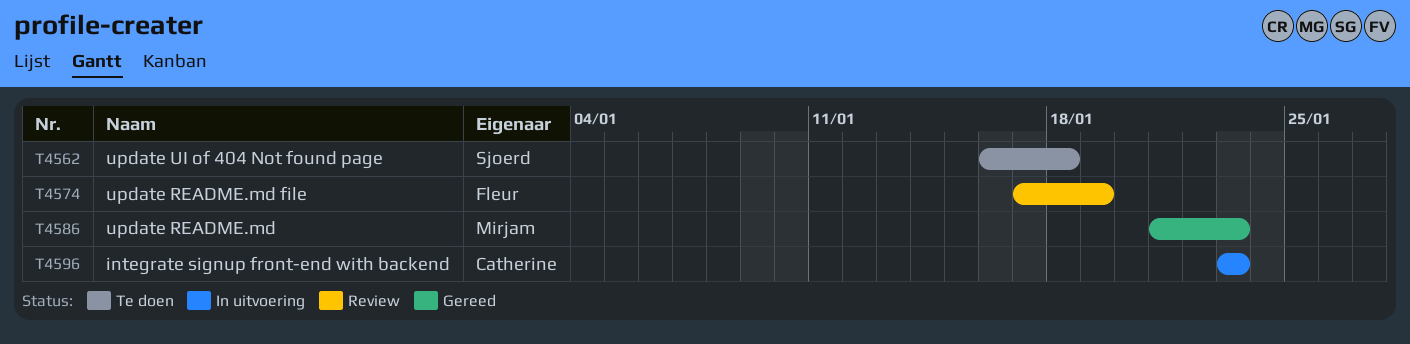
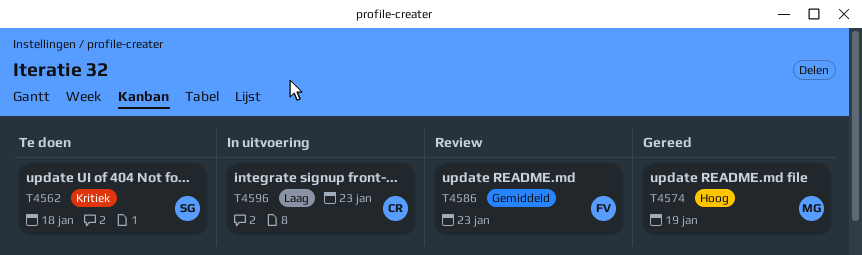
T4574, status: Review -> Gereed
T4574, owner: Fleur -> Mirjam
T4586, status: Gereed -> Review
T4586, owner: Mirjam -> Fleur

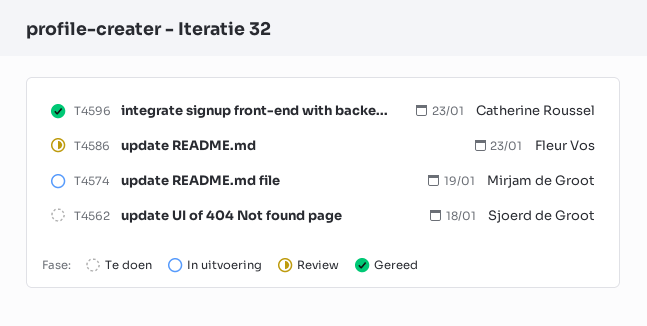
T4574, status: Gereed -> In uitvoering
T4596, status: In uitvoering -> Gereed

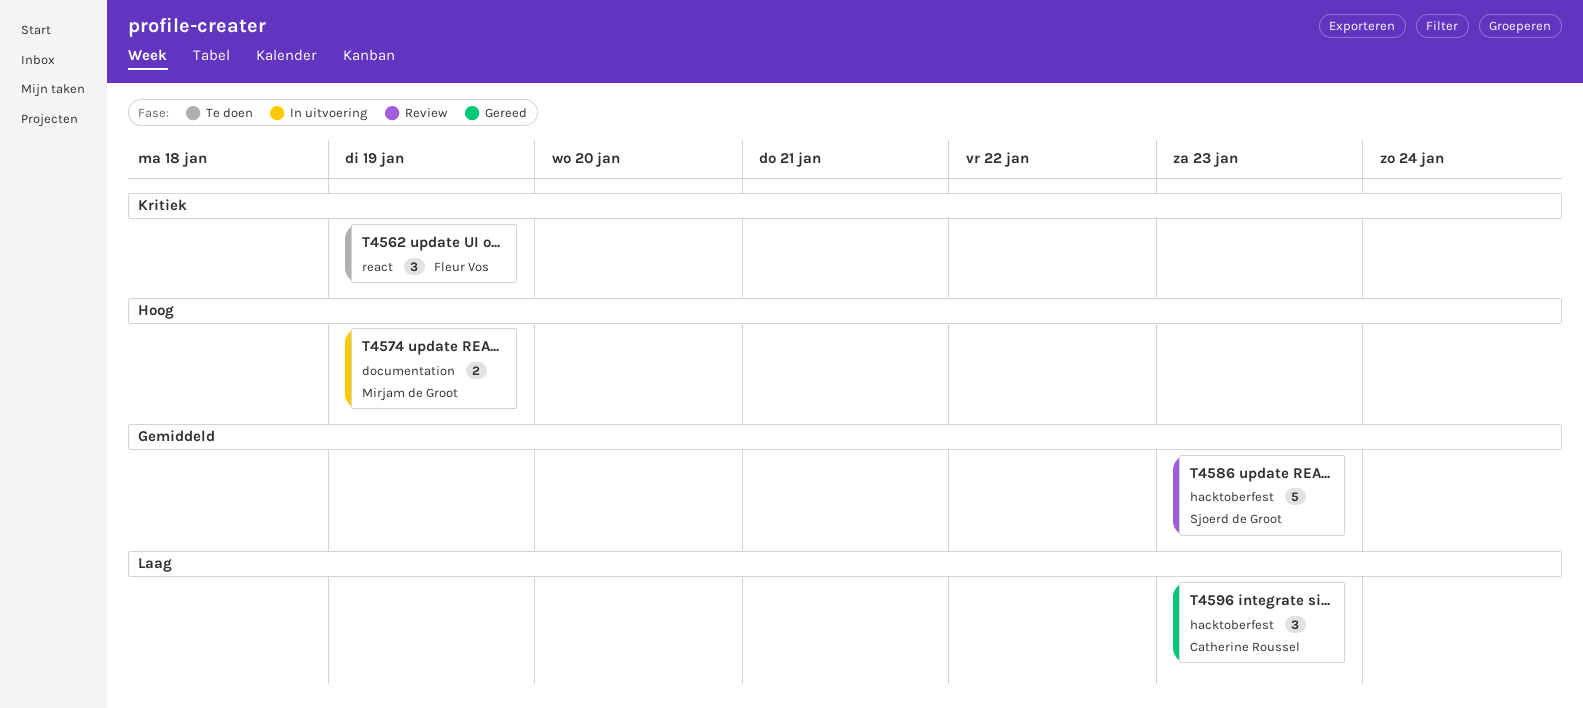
T4562, owner: Sjoerd de Groot -> Fleur Vos
T4562, due: Jan 18 -> Jan 19
T4586, owner: Fleur Vos -> Sjoerd de Groot

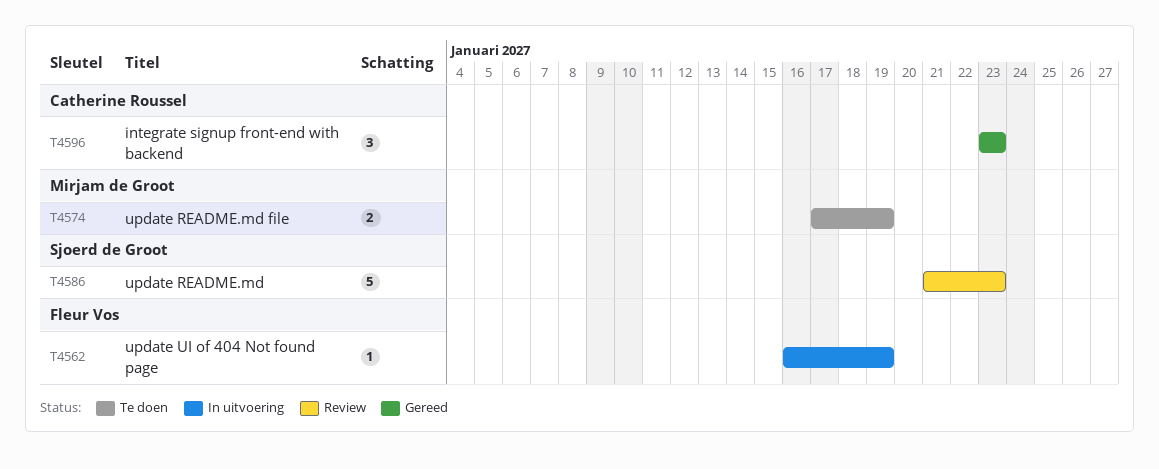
T4562, status: Te doen -> In uitvoering
T4562, estimate: 3 -> 1
T4574, status: In uitvoering -> Te doen

